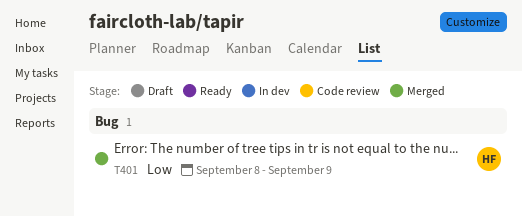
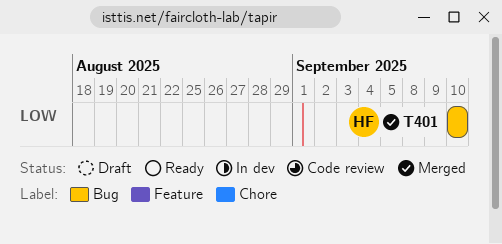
T401, start: Sep 8 -> Sep 10
T401, due: Sep 9 -> Sep 10

